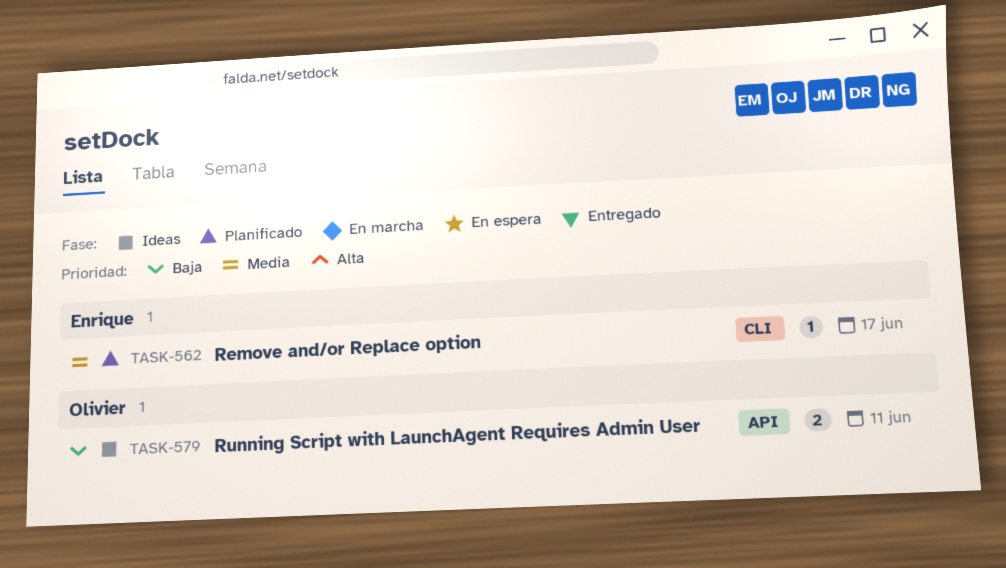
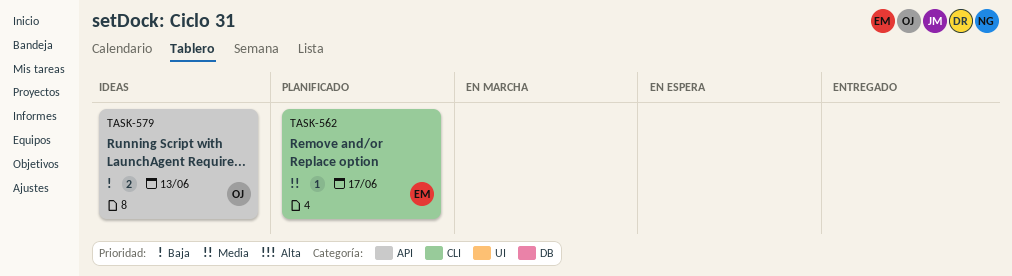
TASK-579, due: Jun 11 -> Jun 13

